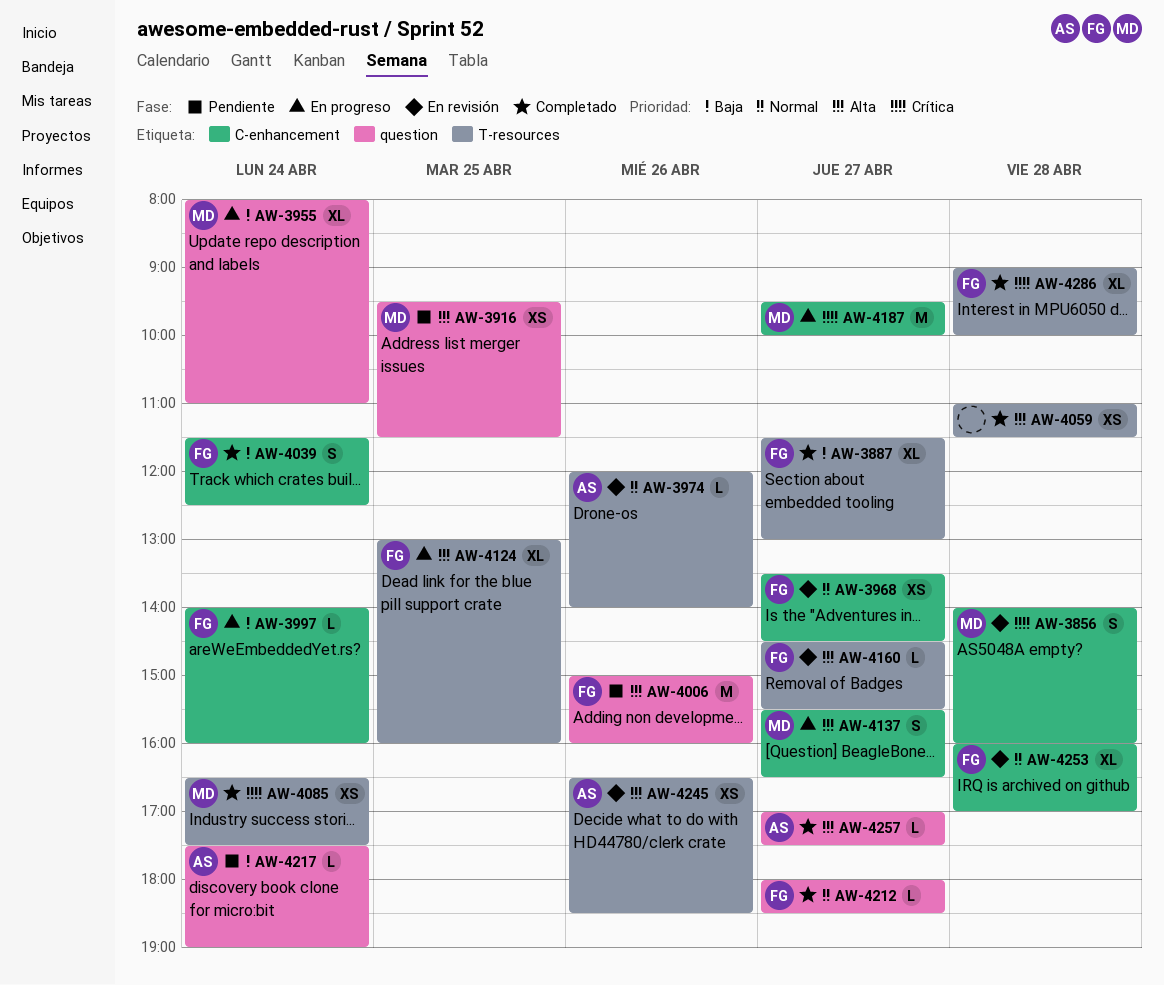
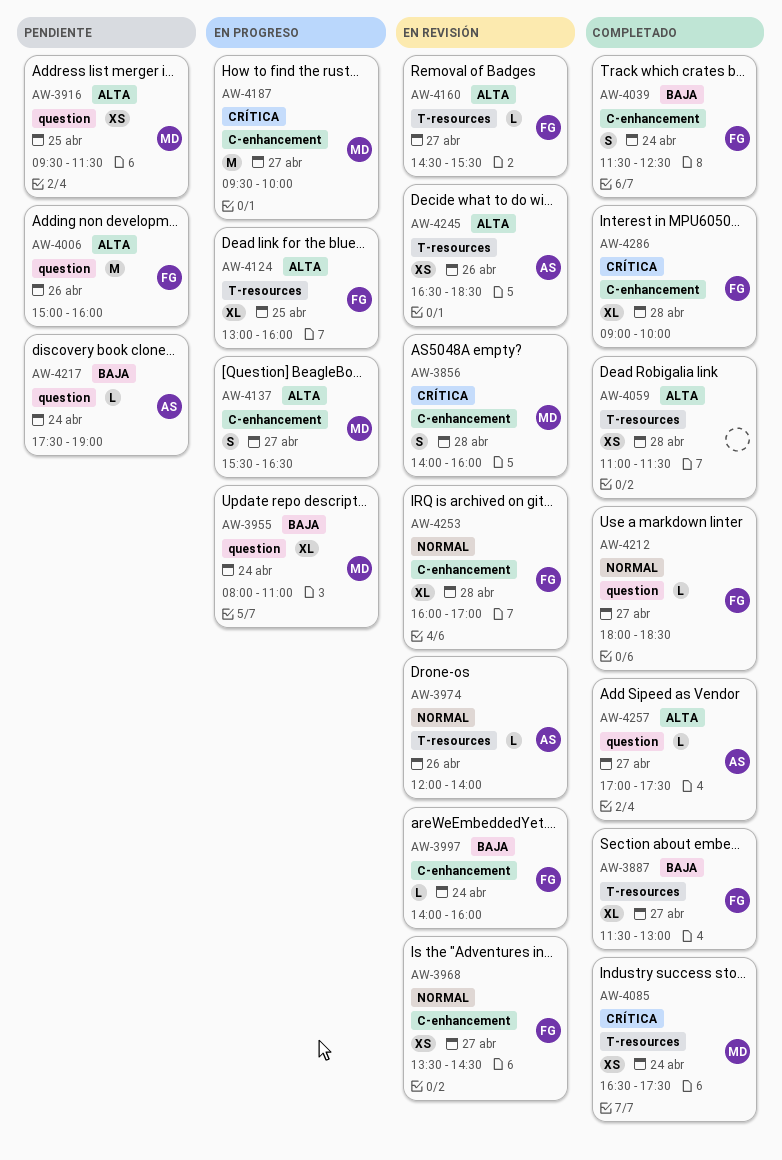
AW-3997, status: En progreso -> En revisión
AW-4286, label: T-resources -> C-enhancement

